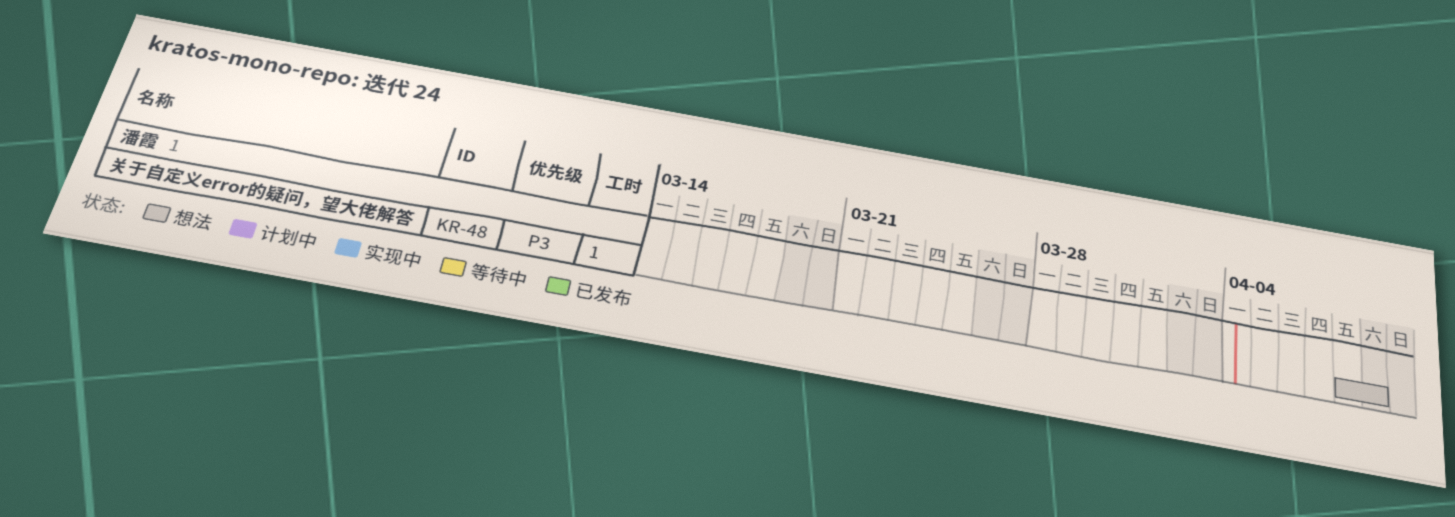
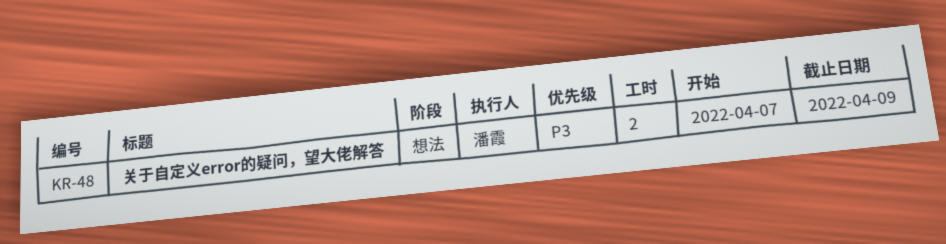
KR-48, estimate: 1 -> 2
KR-48, start: Apr 8 -> Apr 7

